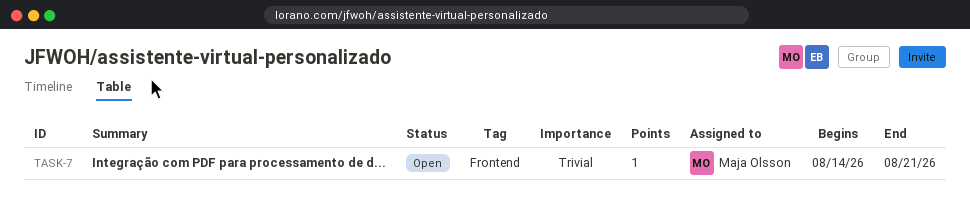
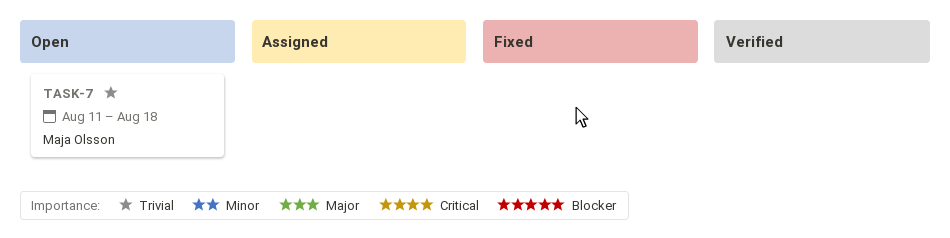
TASK-7, start: Aug 14 -> Aug 11
TASK-7, due: Aug 21 -> Aug 18

